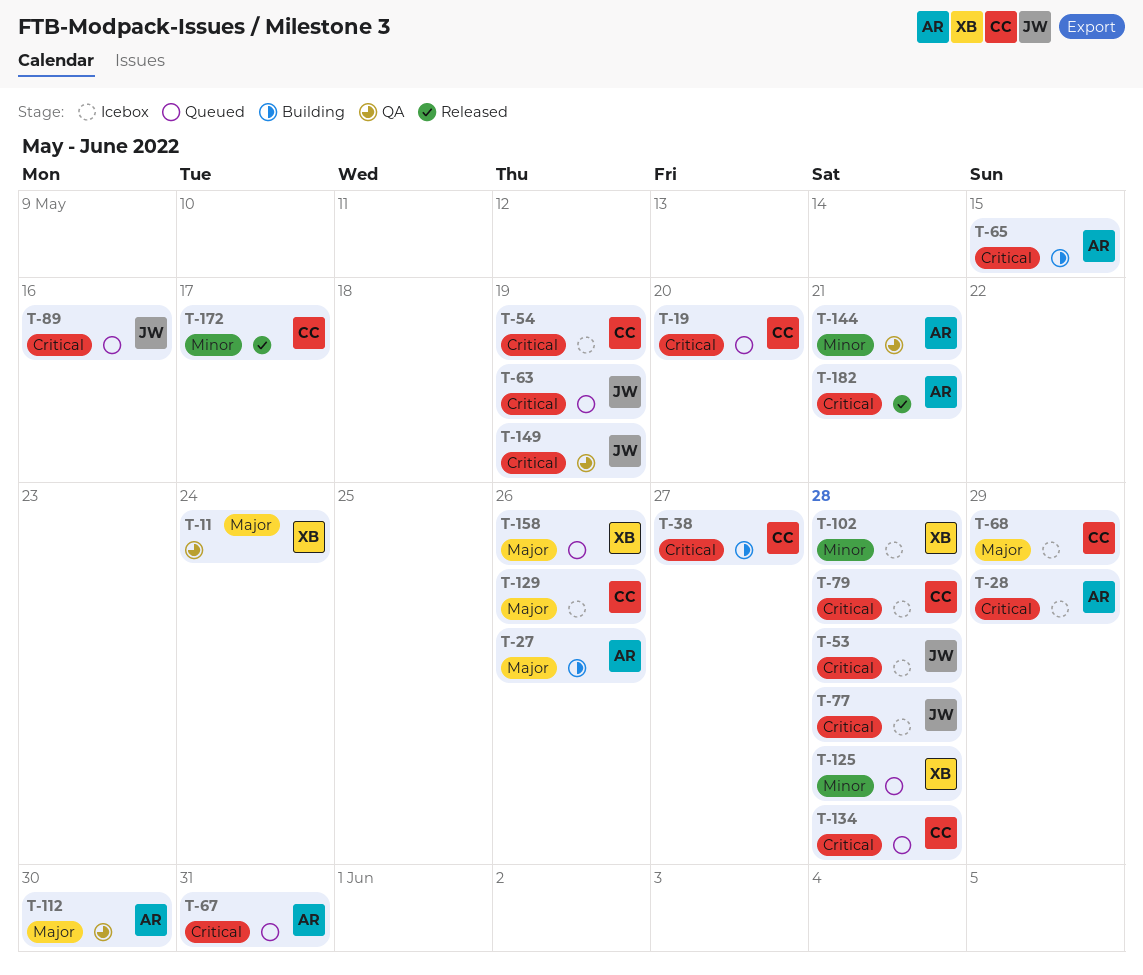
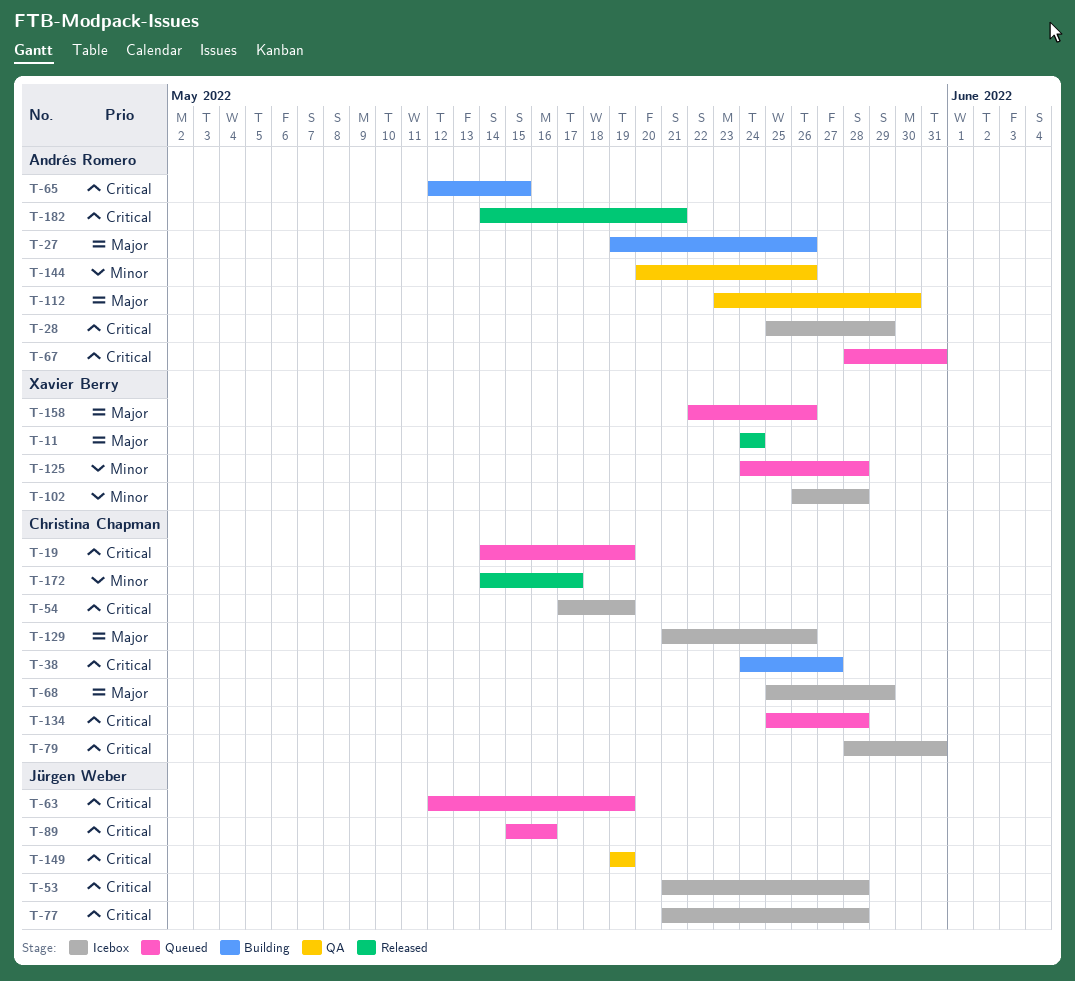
T-11, status: QA -> Released
T-19, due: May 20 -> May 19
T-79, due: May 28 -> May 31
T-144, due: May 21 -> May 26

